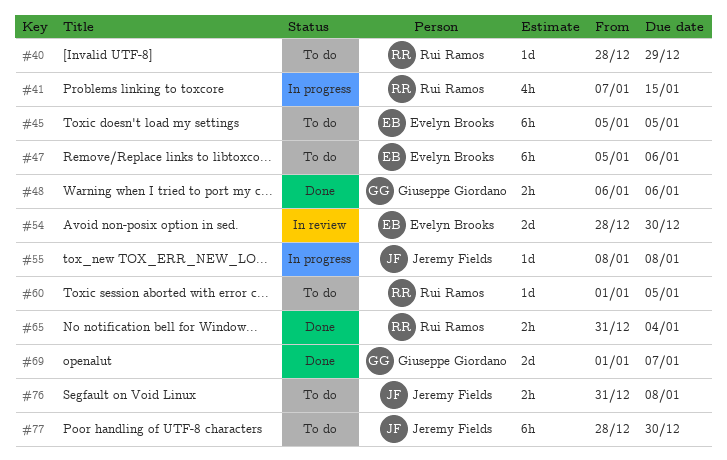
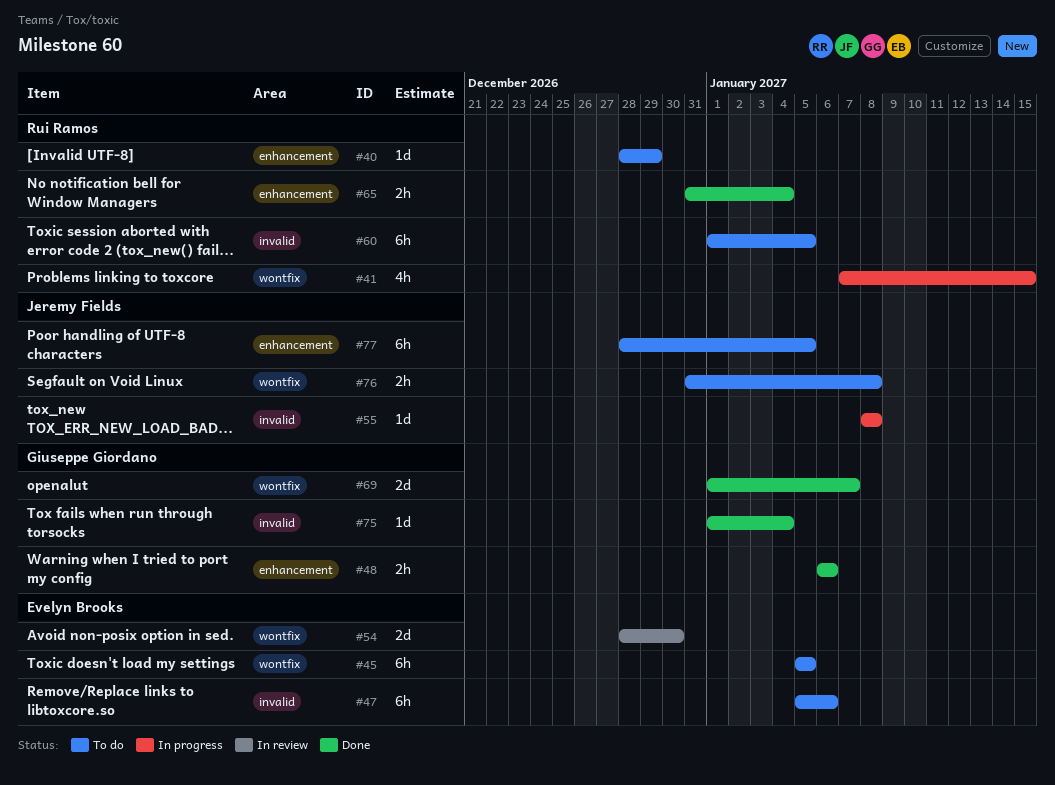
#60, estimate: 1d -> 6h
#75: none -> present
#77, due: Dec 30 -> Jan 5

